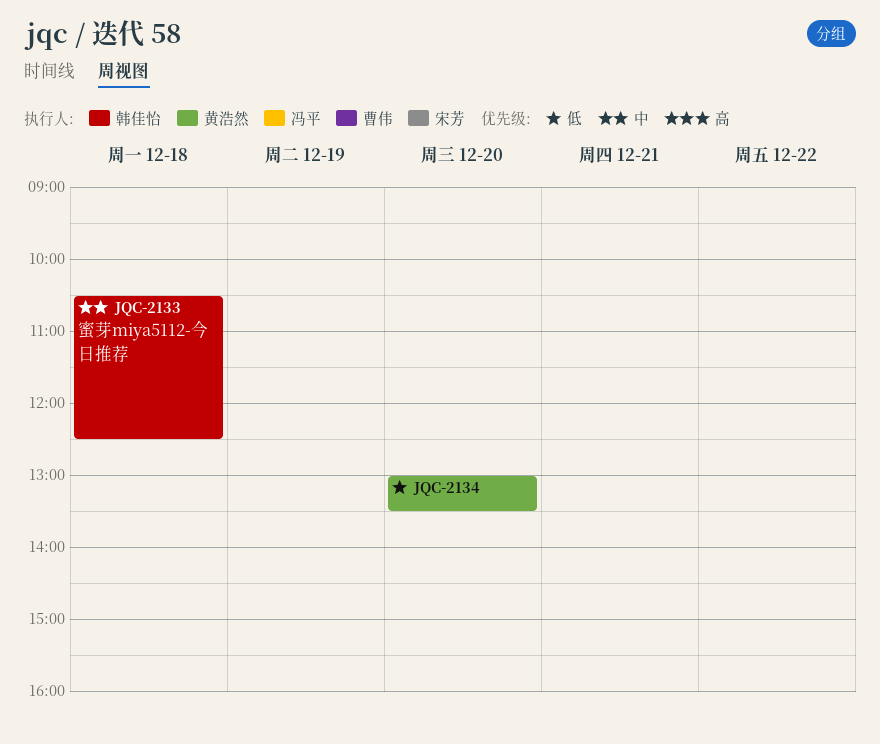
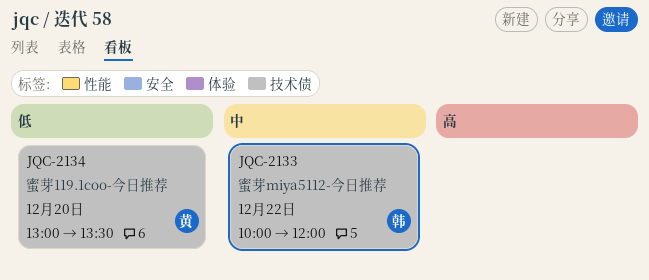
JQC-2133, day: Dec 18 -> Dec 22
JQC-2133, begins: 10:30 -> 10:00
JQC-2133, ends: 12:30 -> 12:00

